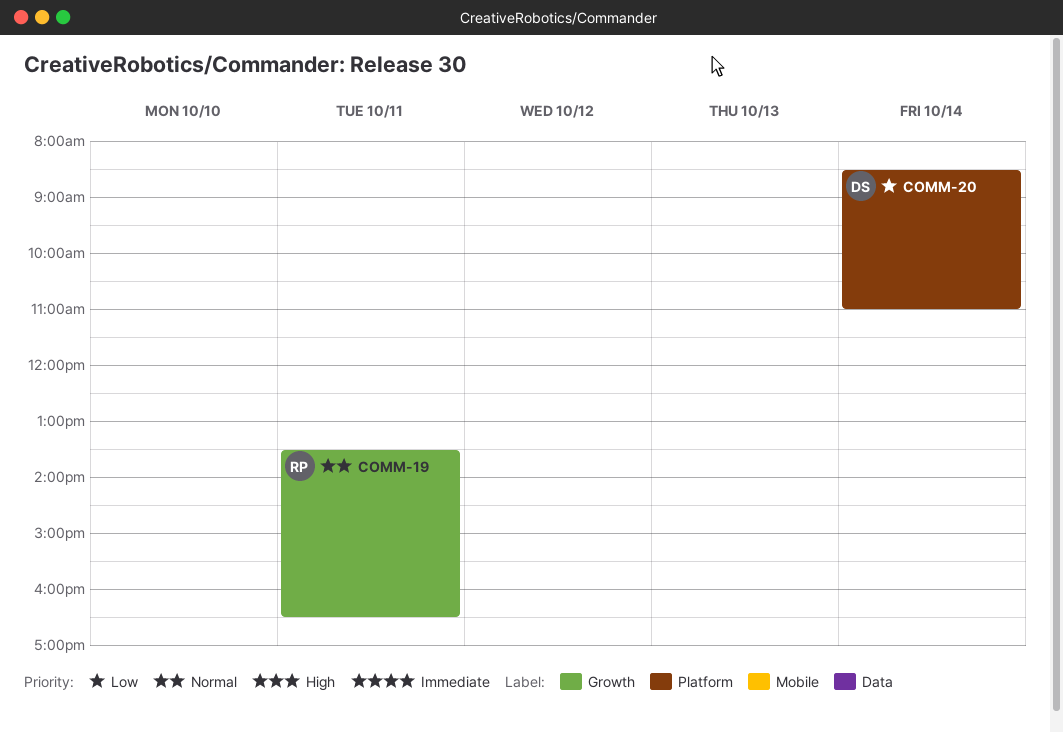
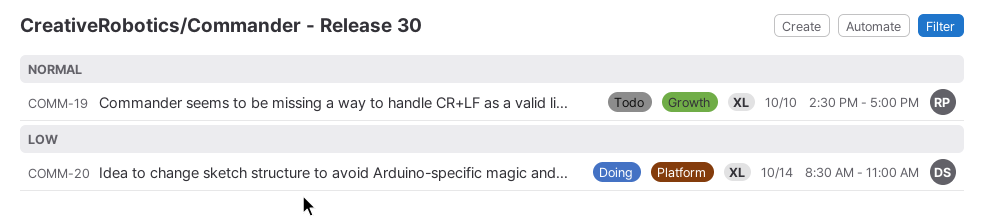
COMM-19, day: Oct 11 -> Oct 10
COMM-19, begins: 13:30 -> 14:30
COMM-19, ends: 16:30 -> 17:00

